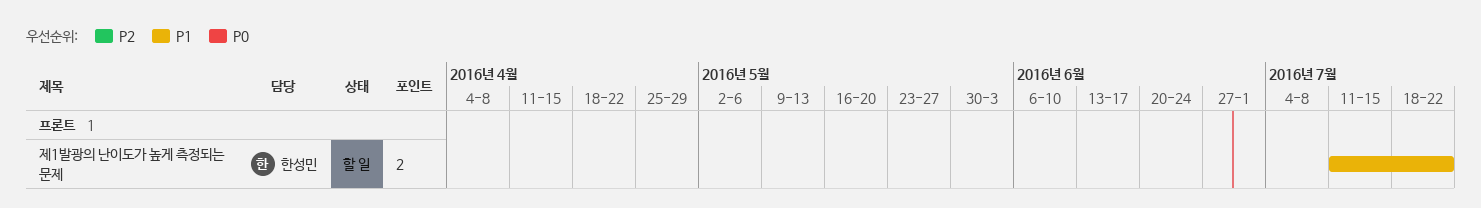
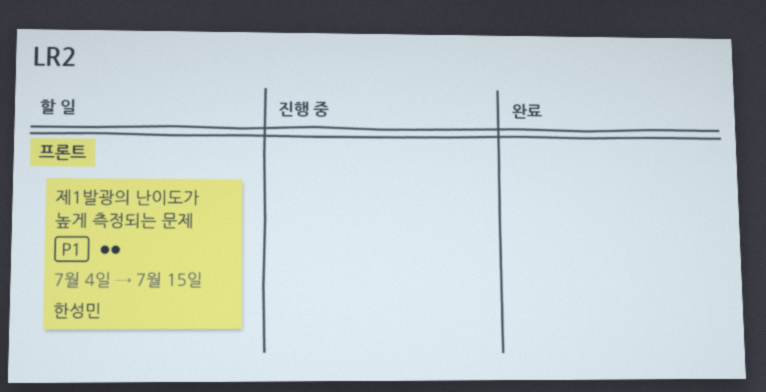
제1발광의 난이도가 높게 측정되는 문제, start: Jul 11 -> Jul 4
제1발광의 난이도가 높게 측정되는 문제, due: Jul 22 -> Jul 15

